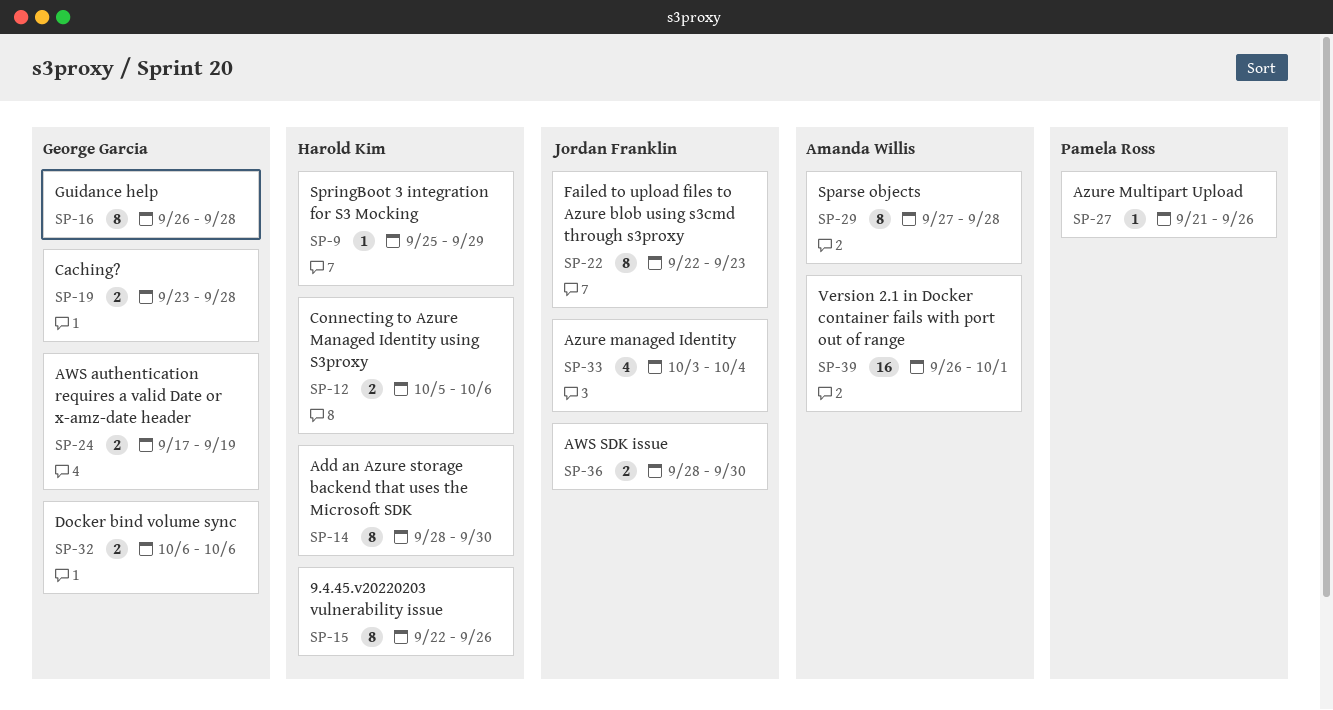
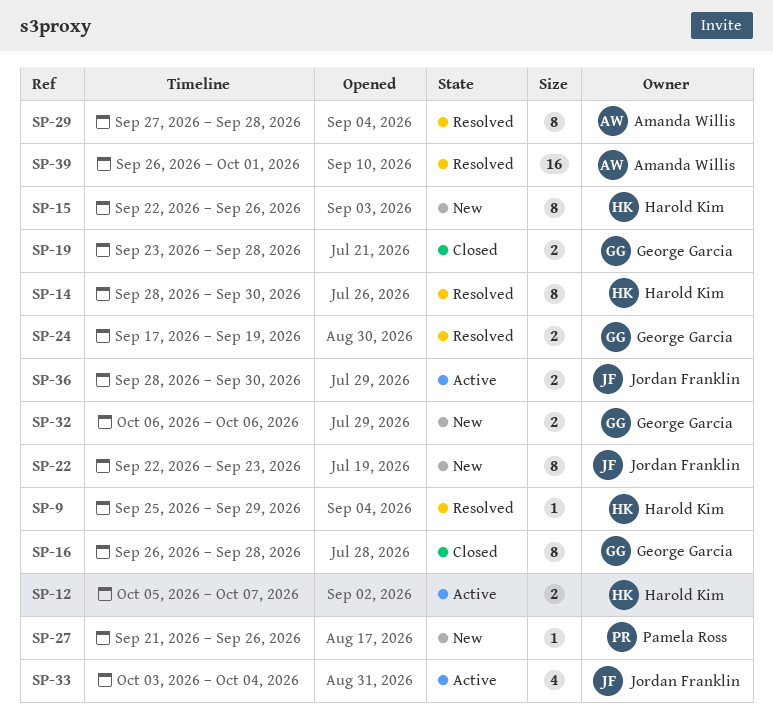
SP-12, due: Oct 6 -> Oct 7

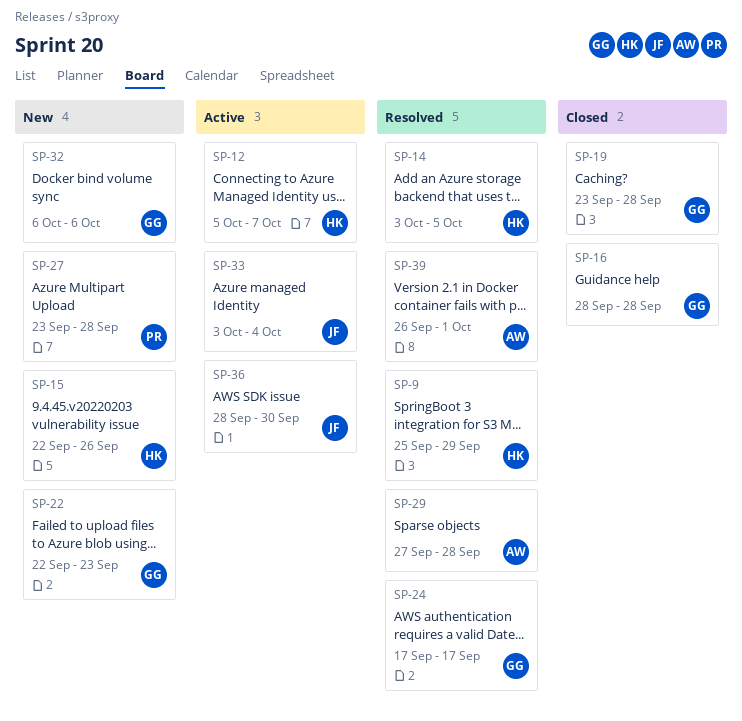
SP-14, start: Sep 28 -> Oct 3
SP-14, due: Sep 30 -> Oct 5
SP-16, start: Sep 26 -> Sep 28
SP-22, owner: Jordan Franklin -> George Garcia
SP-24, due: Sep 19 -> Sep 17
SP-27, start: Sep 21 -> Sep 23
SP-27, due: Sep 26 -> Sep 28

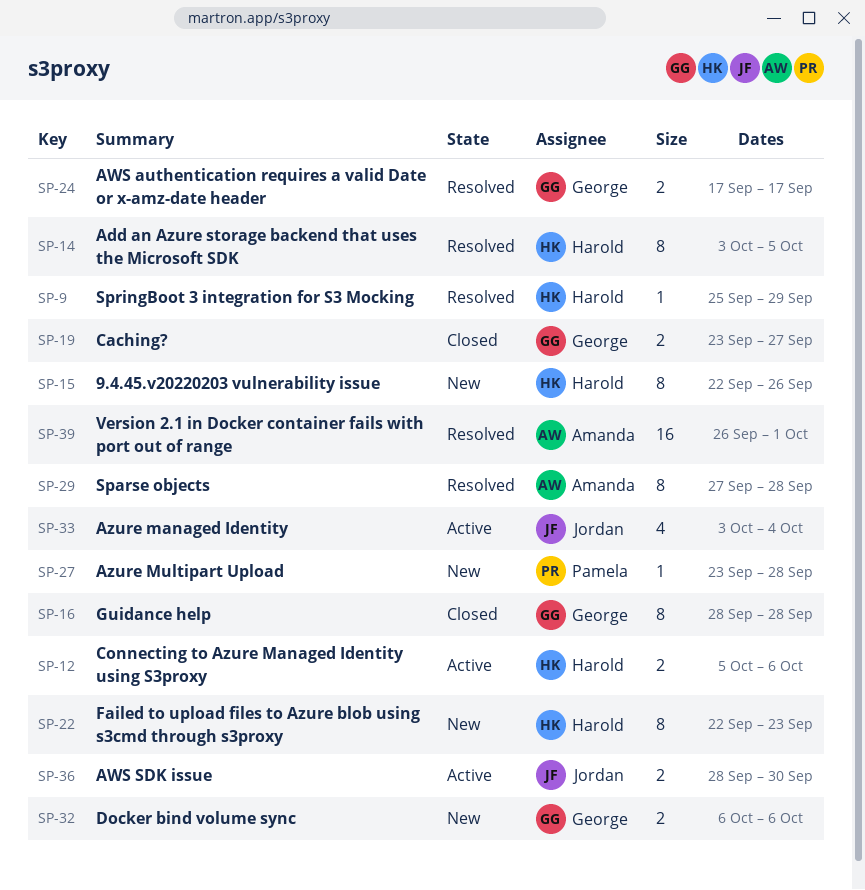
SP-12, due: Oct 7 -> Oct 6
SP-19, due: Sep 28 -> Sep 27
SP-22, owner: George -> Harold

